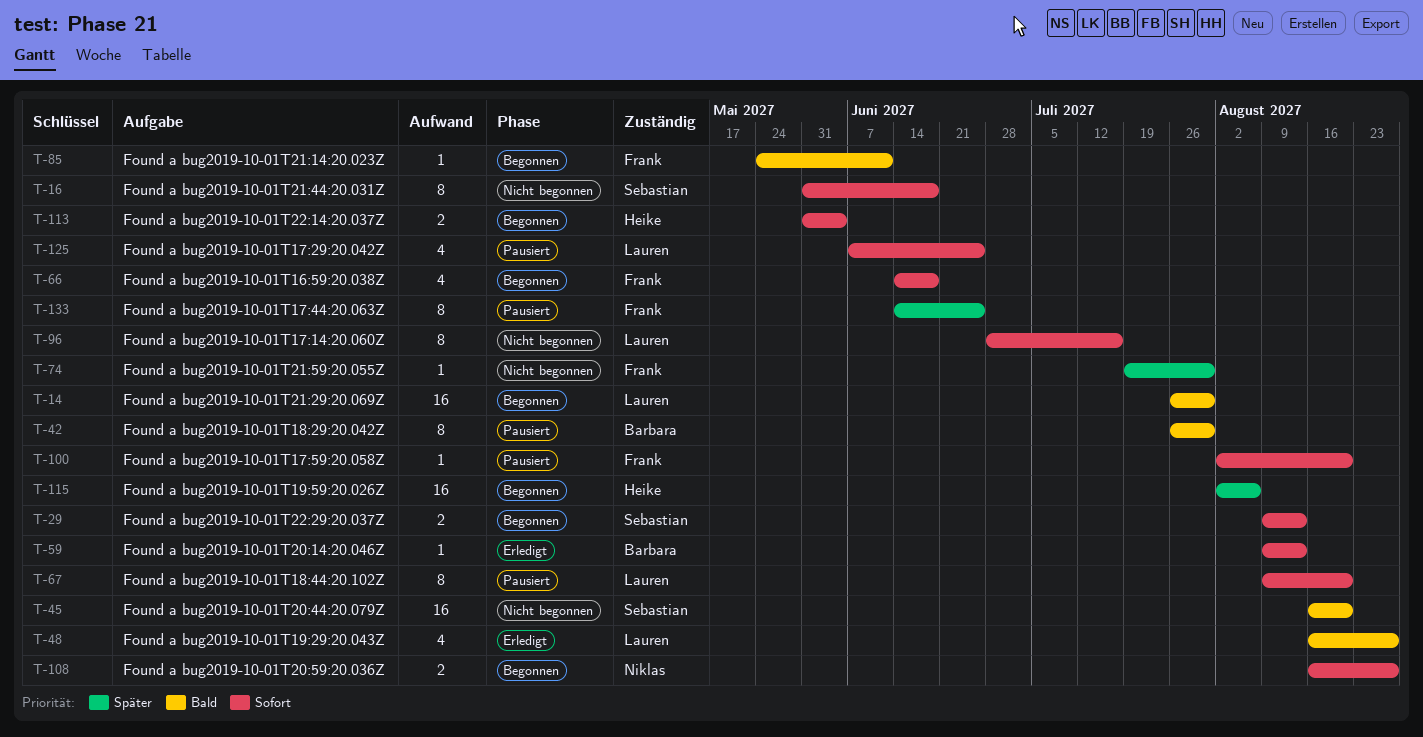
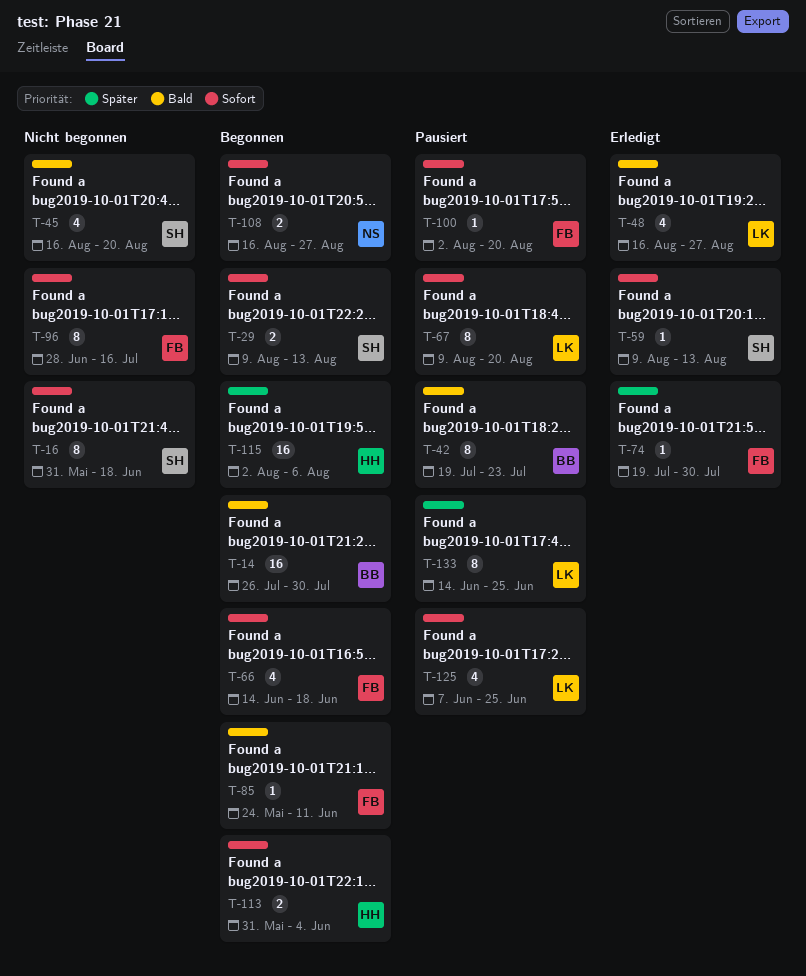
T-14, owner: Lauren -> Barbara
T-42, start: Jul 26 -> Jul 19
T-42, due: Jul 30 -> Jul 23
T-45, estimate: 16 -> 4
T-59, owner: Barbara -> Sebastian
T-74, status: Nicht begonnen -> Erledigt
T-96, owner: Lauren -> Frank
T-133, owner: Frank -> Lauren

